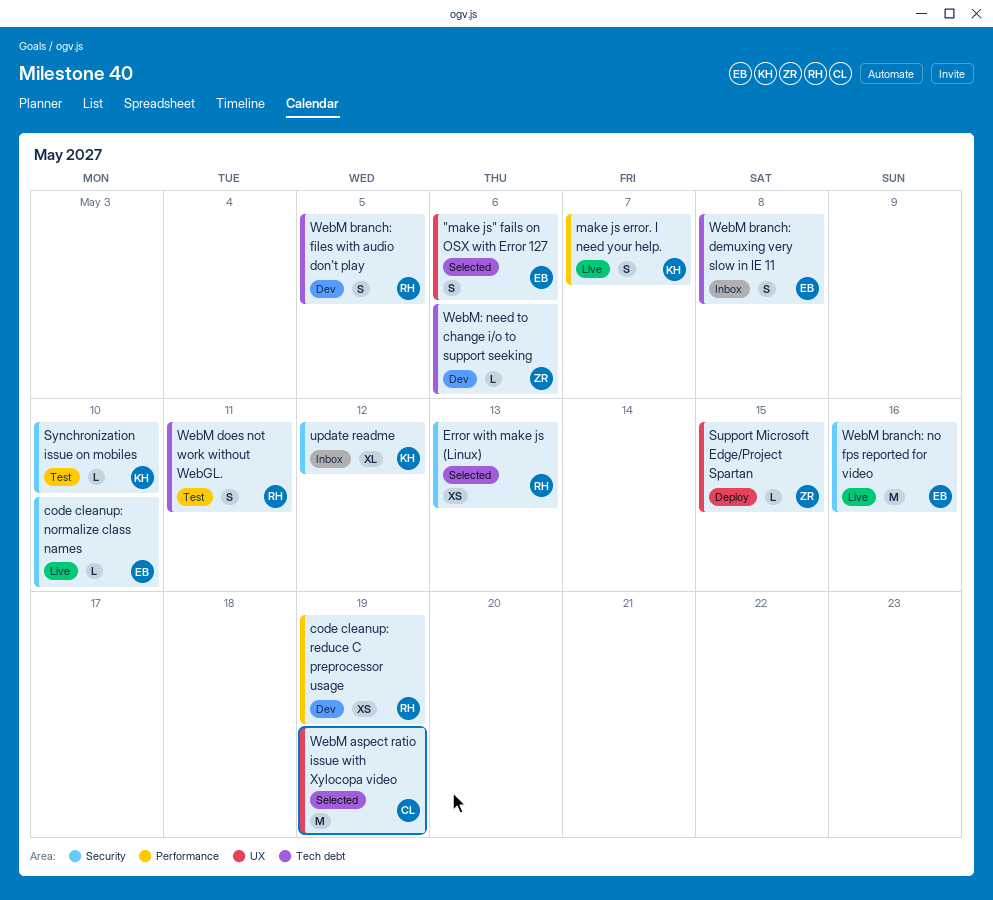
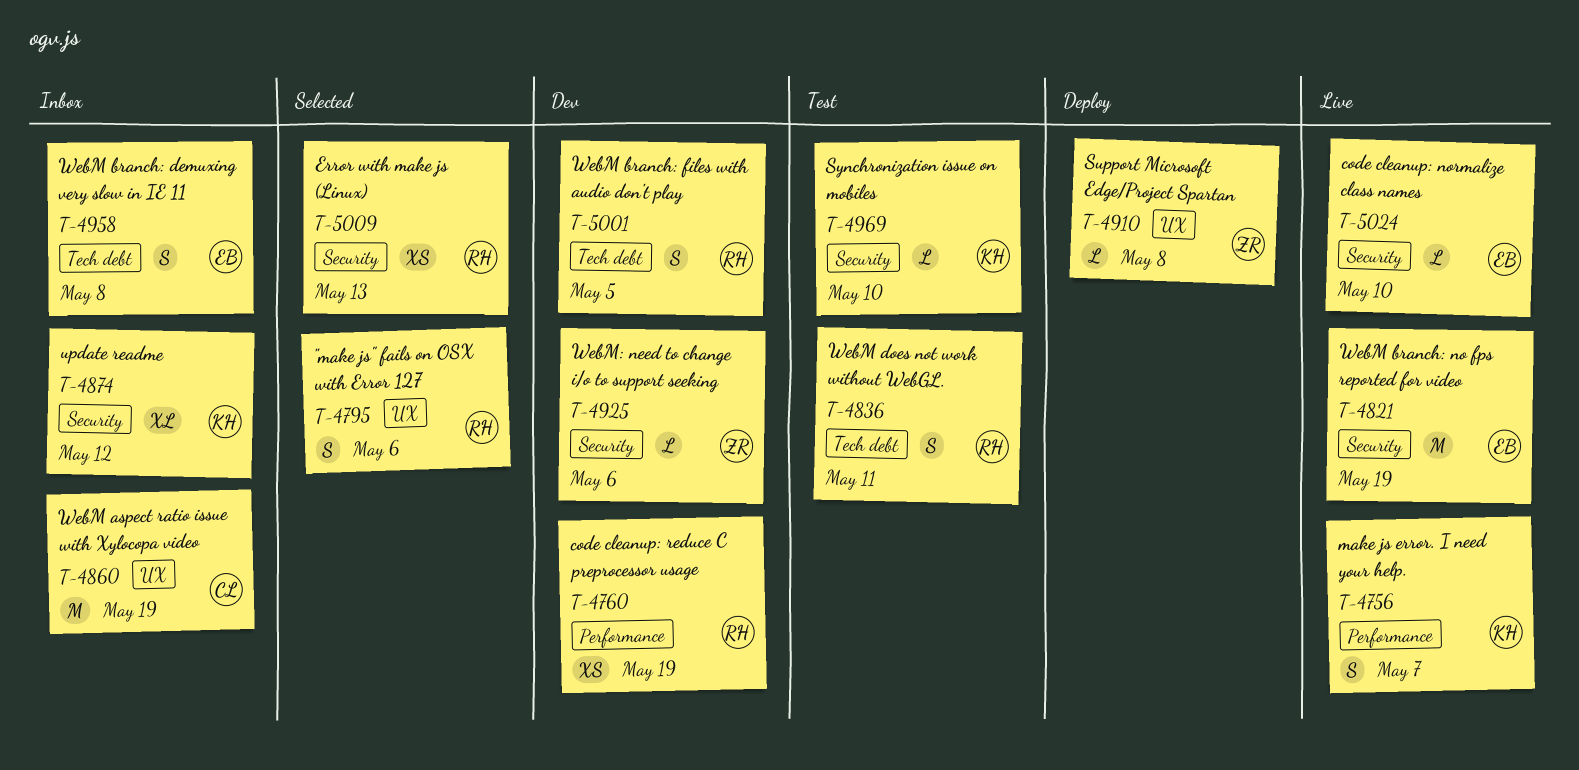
"make js" fails on OSX with Error 127, owner: EB -> RH
Support Microsoft Edge/Project Spartan, due: May 15 -> May 8
WebM aspect ratio issue with Xylocopa video, status: Selected -> Inbox
WebM branch: no fps reported for video, due: May 16 -> May 19
WebM: need to change i/o to support seeking, label: Tech debt -> Security

